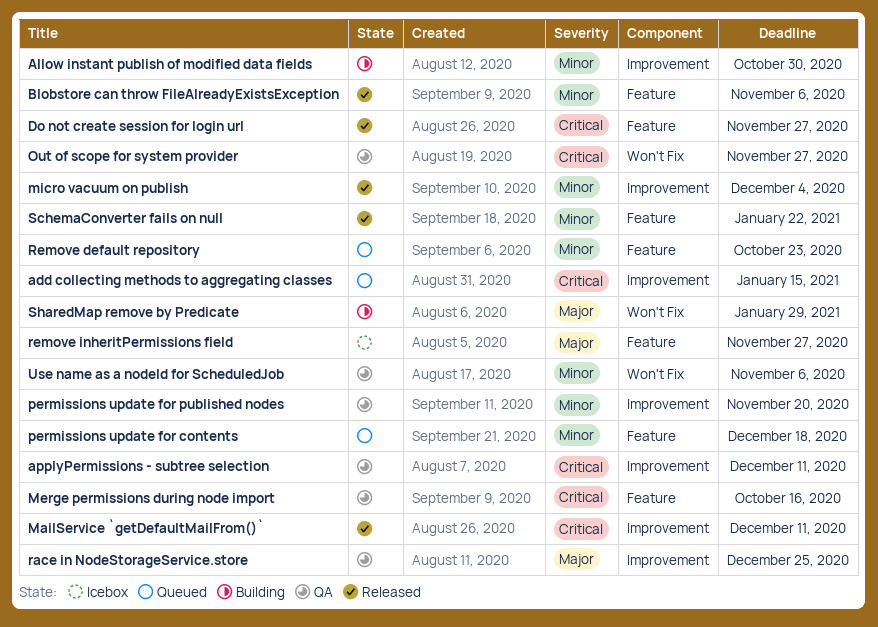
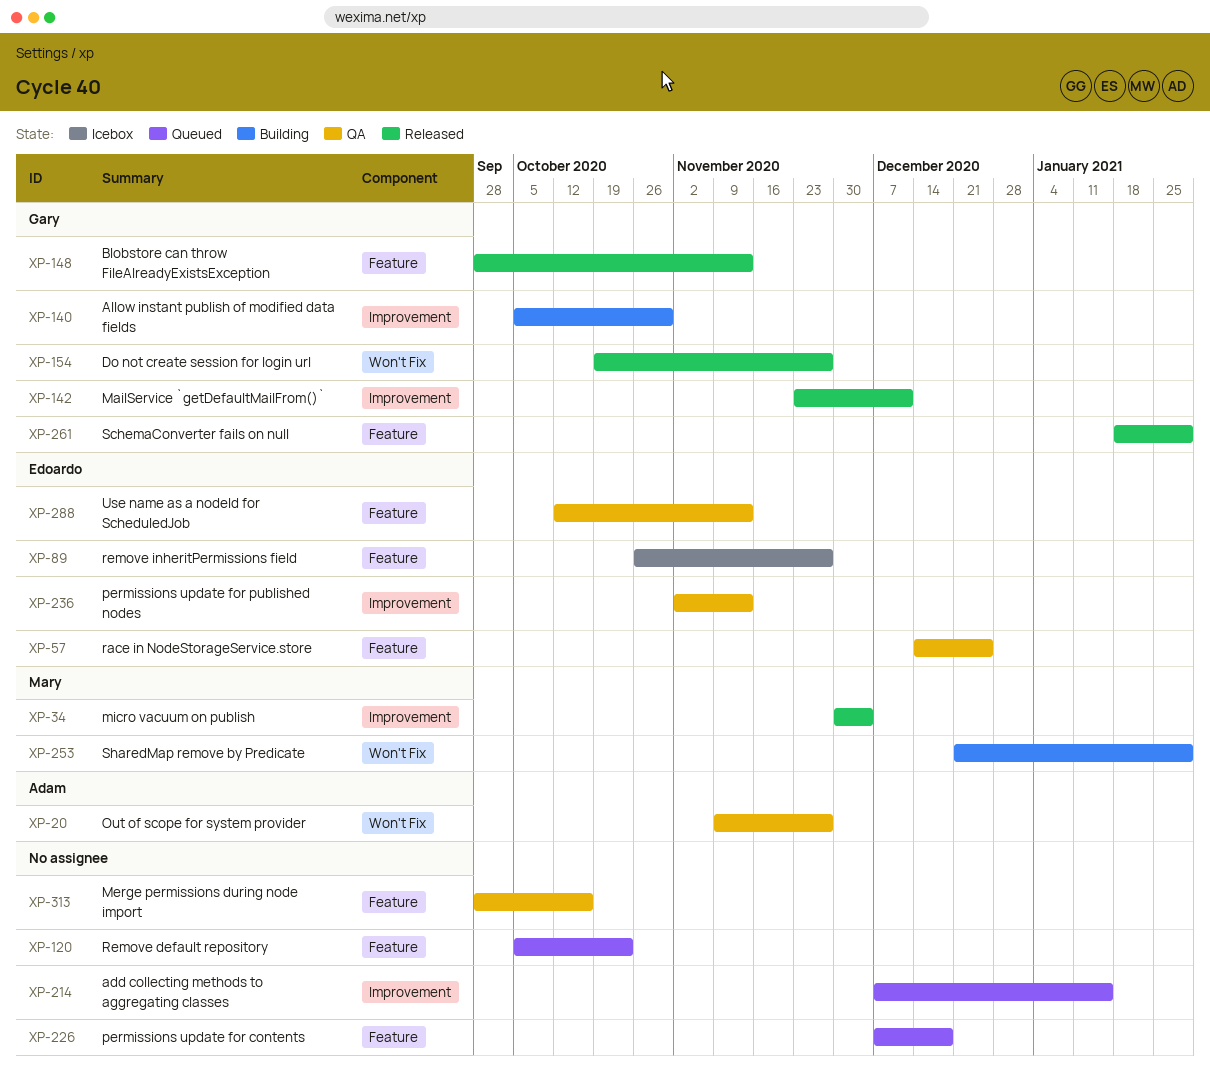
applyPermissions - subtree selection: present -> none
Blobstore can throw FileAlreadyExistsException, due: Nov 6 -> Nov 13
Do not create session for login url, label: Feature -> Won't Fix
permissions update for published nodes, due: Nov 20 -> Nov 13
race in NodeStorageService.store, label: Improvement -> Feature
SchemaConverter fails on null, due: Jan 22 -> Jan 29
Use name as a nodeId for ScheduledJob, label: Won't Fix -> Feature
Use name as a nodeId for ScheduledJob, due: Nov 6 -> Nov 13

